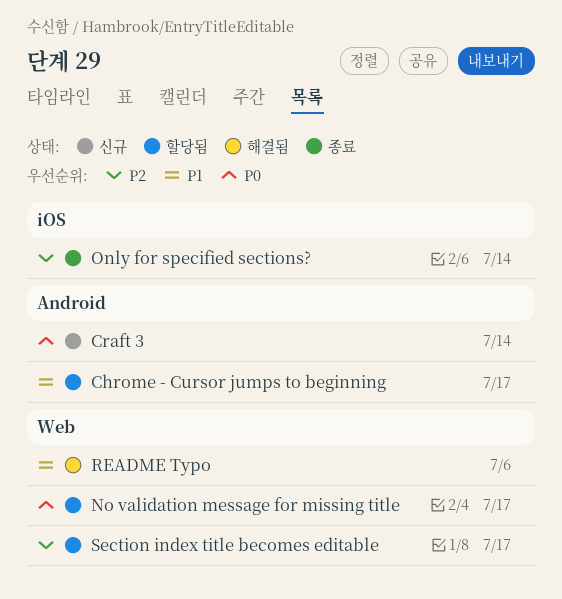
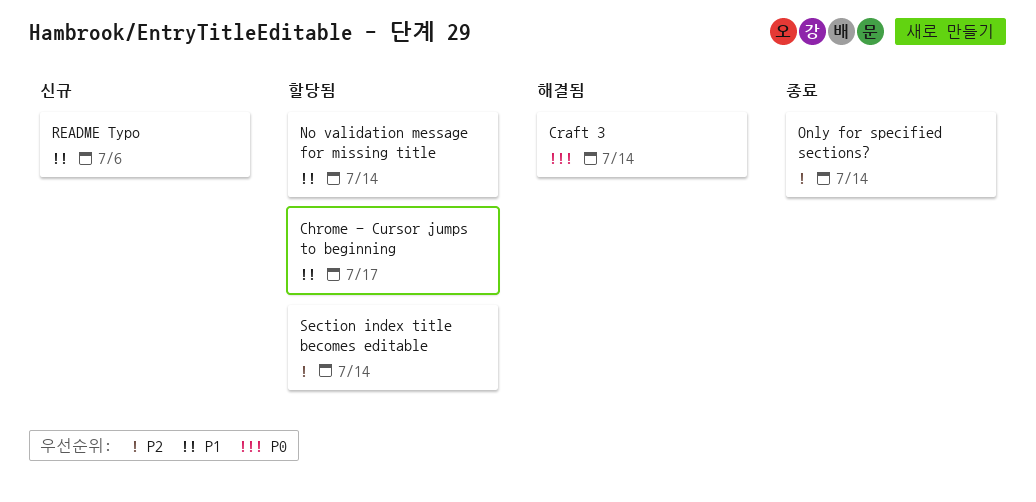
Craft 3, status: 신규 -> 해결됨
No validation message for missing title, priority: P0 -> P1
No validation message for missing title, due: Jul 17 -> Jul 14
README Typo, status: 해결됨 -> 신규
Section index title becomes editable, due: Jul 17 -> Jul 14

